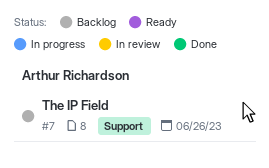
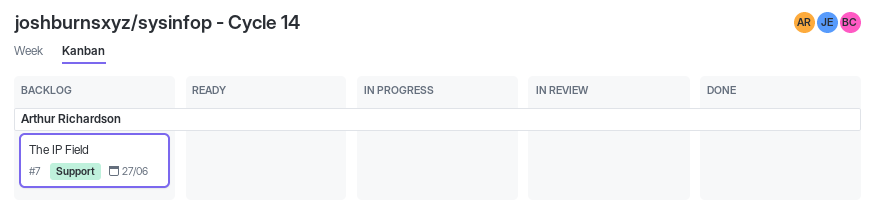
#7, due: Jun 26 -> Jun 27

